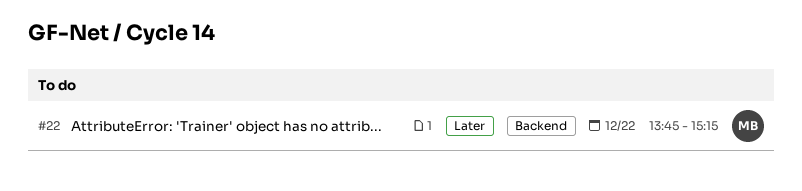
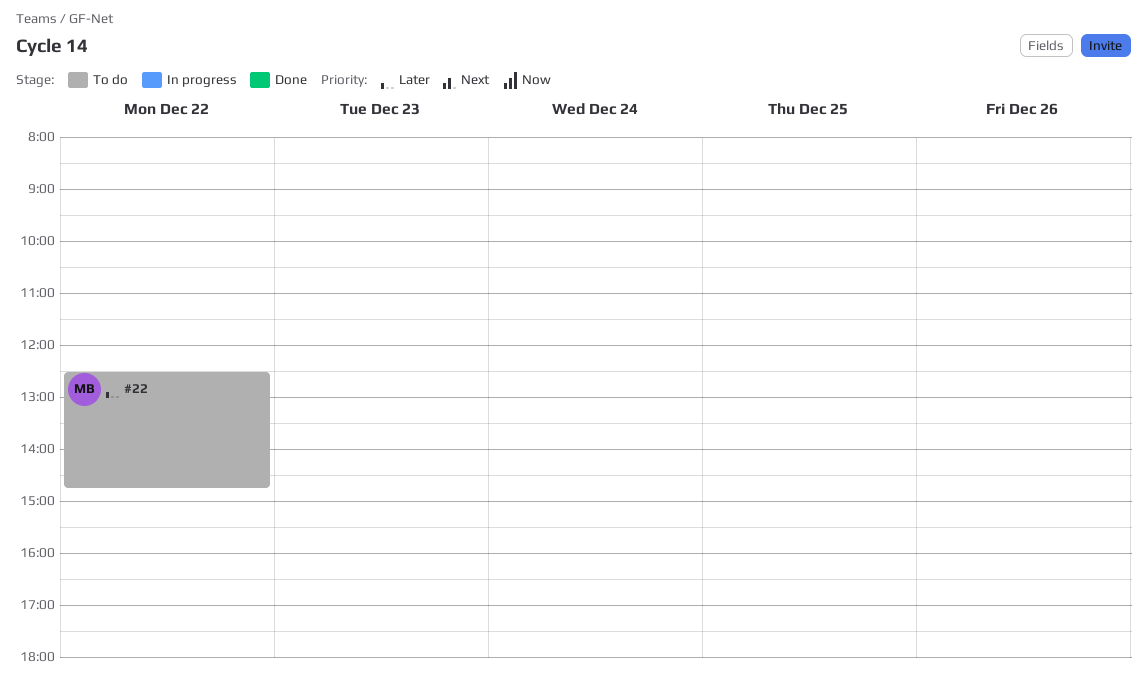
#22, begins: 13:45 -> 12:30
#22, ends: 15:15 -> 14:45

